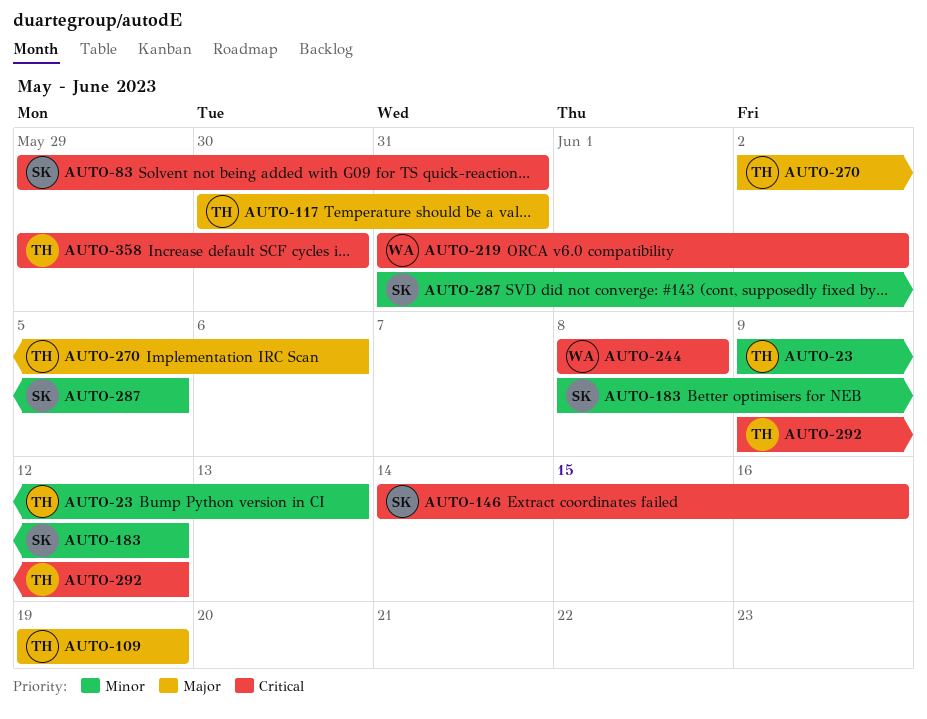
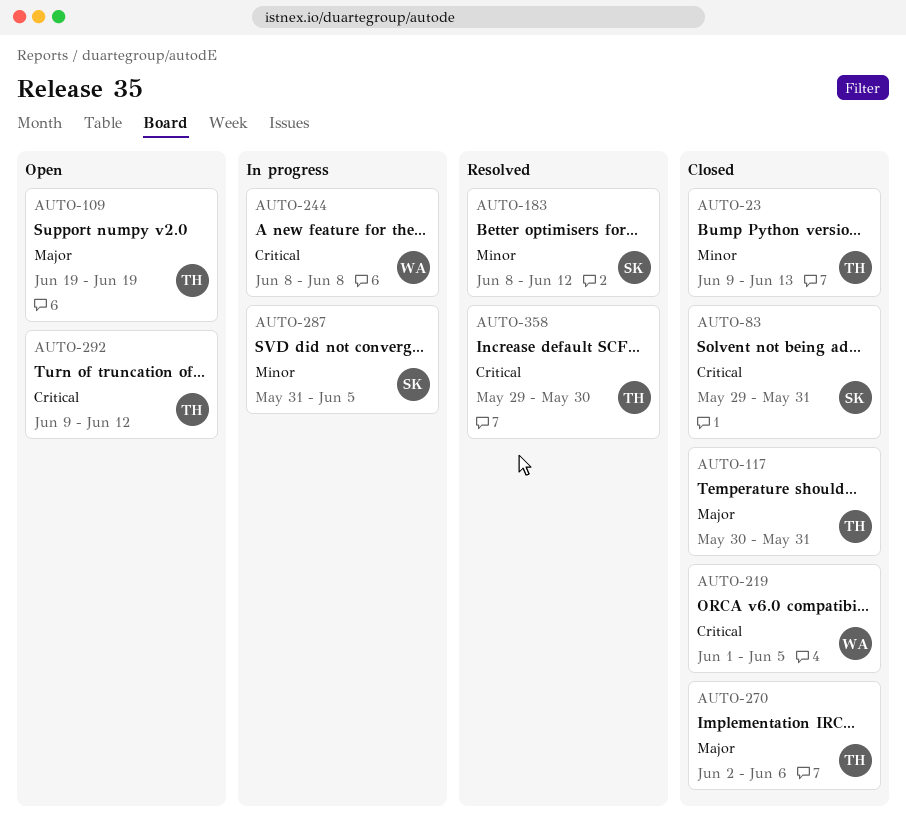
AUTO-146: present -> none
AUTO-219, start: May 31 -> Jun 1
AUTO-219, due: Jun 2 -> Jun 5

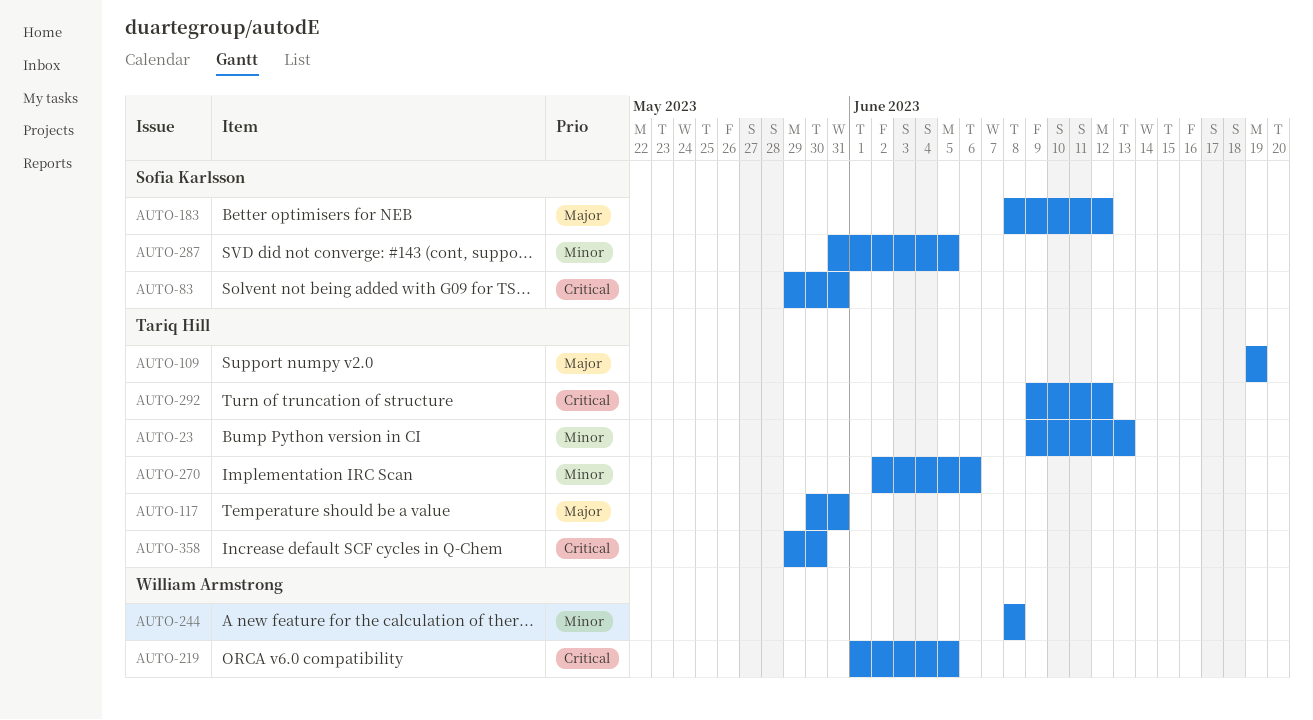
AUTO-183, priority: Minor -> Major
AUTO-244, priority: Critical -> Minor
AUTO-270, priority: Major -> Minor

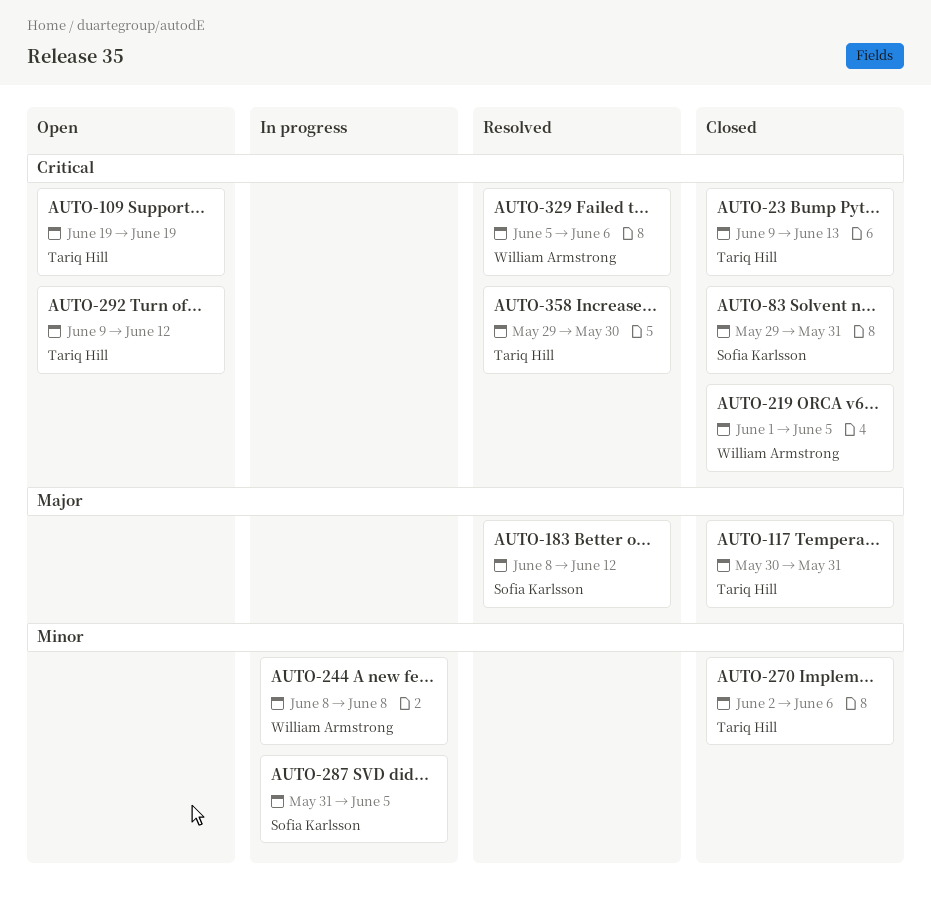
AUTO-23, priority: Minor -> Critical
AUTO-109, priority: Major -> Critical
AUTO-329: none -> present

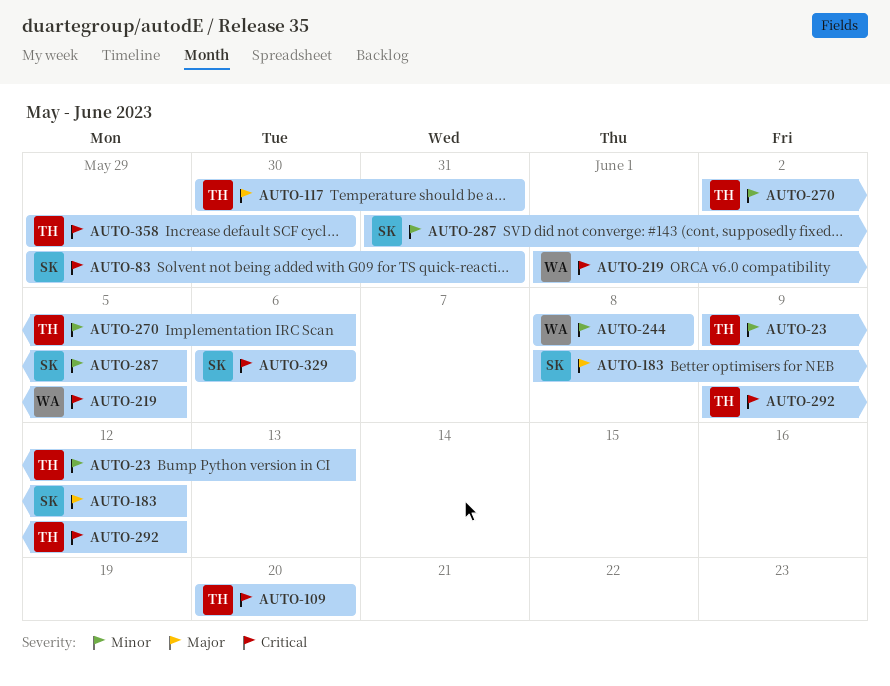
AUTO-23, priority: Critical -> Minor
AUTO-109, start: Jun 19 -> Jun 20
AUTO-109, due: Jun 19 -> Jun 20
AUTO-329, owner: William Armstrong -> Sofia Karlsson
AUTO-329, start: Jun 5 -> Jun 6

